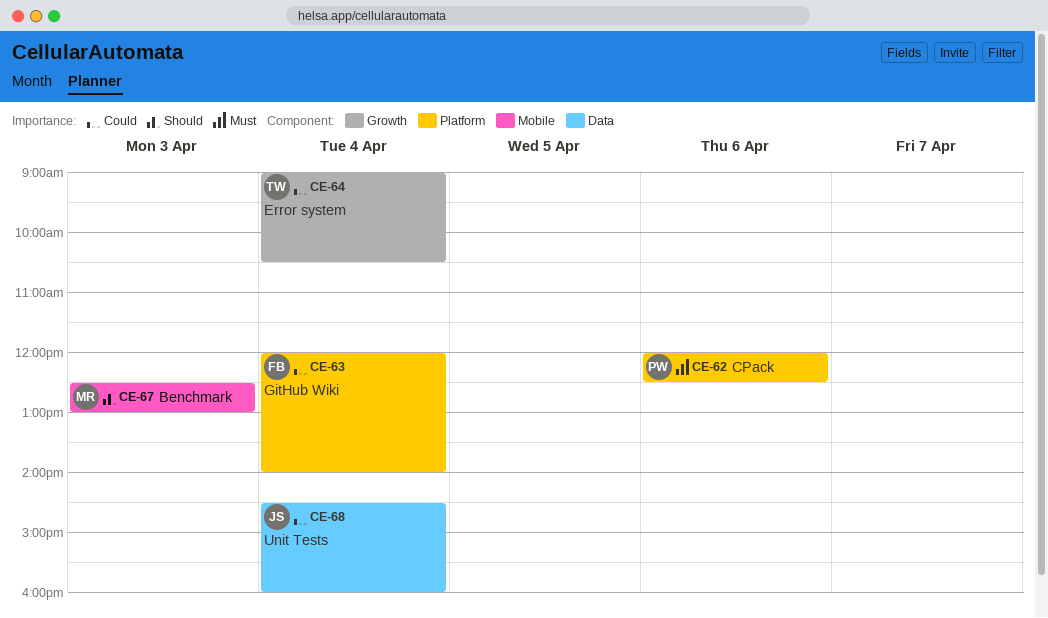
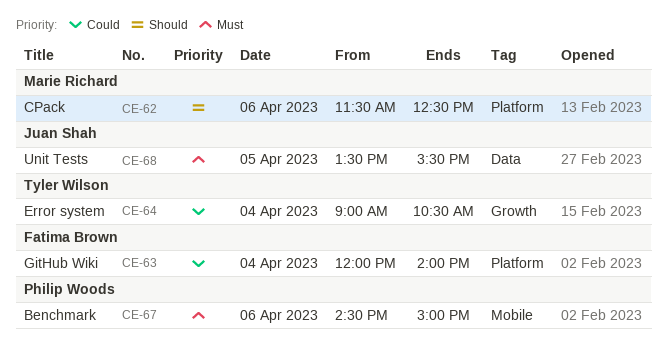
CE-62, owner: Philip Woods -> Marie Richard
CE-62, priority: Must -> Should
CE-62, begins: 12:00 -> 11:30
CE-67, owner: Marie Richard -> Philip Woods
CE-67, priority: Should -> Must
CE-67, day: Apr 3 -> Apr 6
CE-67, begins: 12:30 -> 14:30
CE-67, ends: 13:00 -> 15:00
CE-68, priority: Could -> Must
CE-68, day: Apr 4 -> Apr 5
CE-68, begins: 14:30 -> 13:30
CE-68, ends: 16:00 -> 15:30

